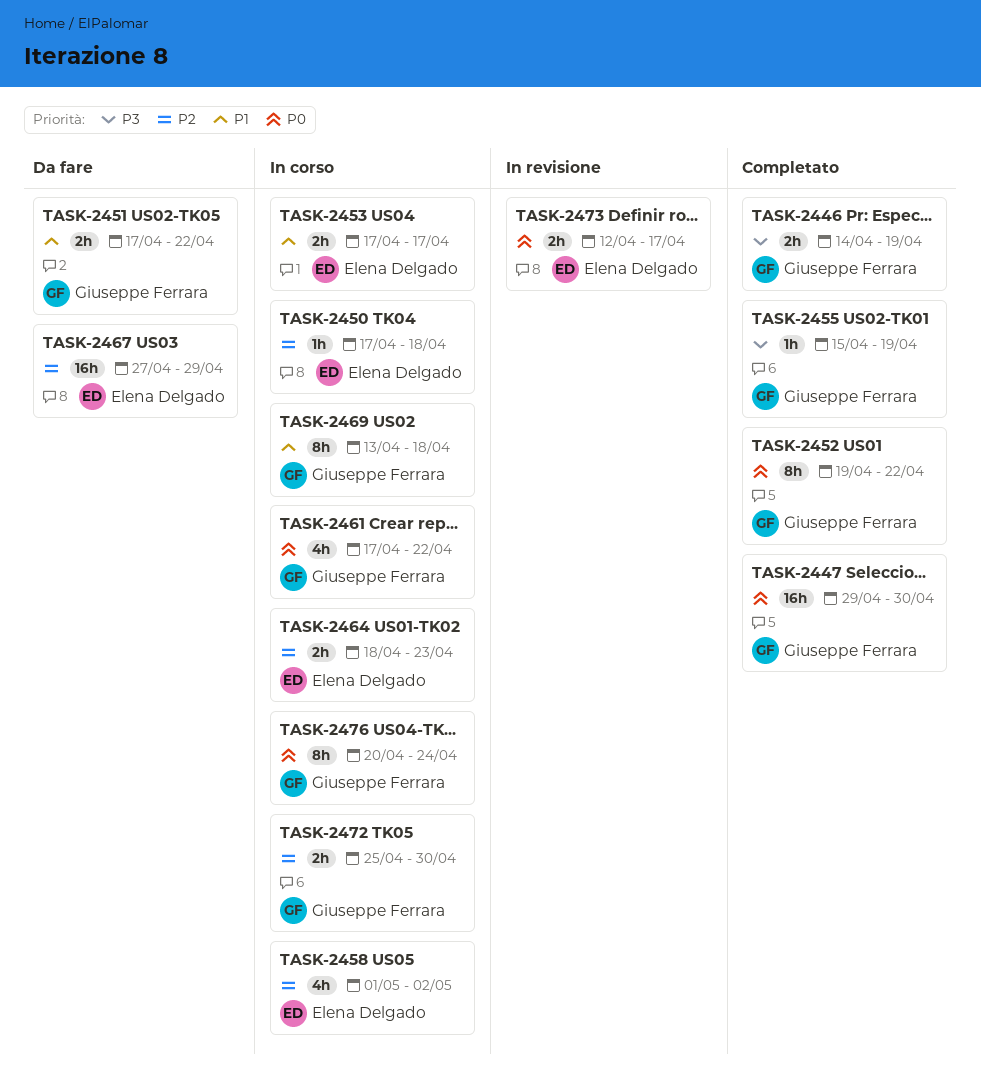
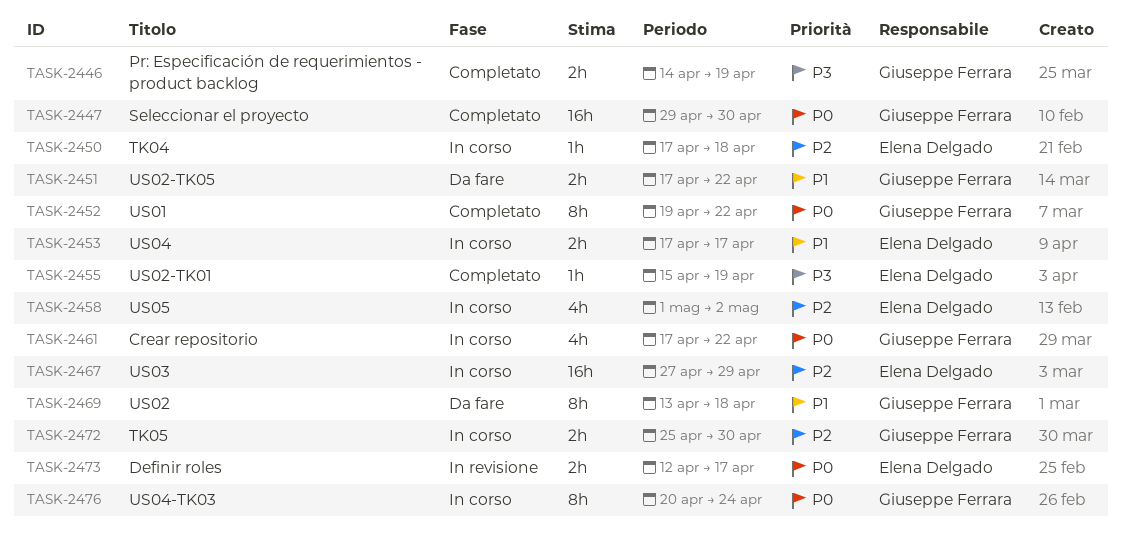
TASK-2455, owner: Giuseppe Ferrara -> Elena Delgado
TASK-2464: present -> none
TASK-2467, status: Da fare -> In corso
TASK-2469, status: In corso -> Da fare

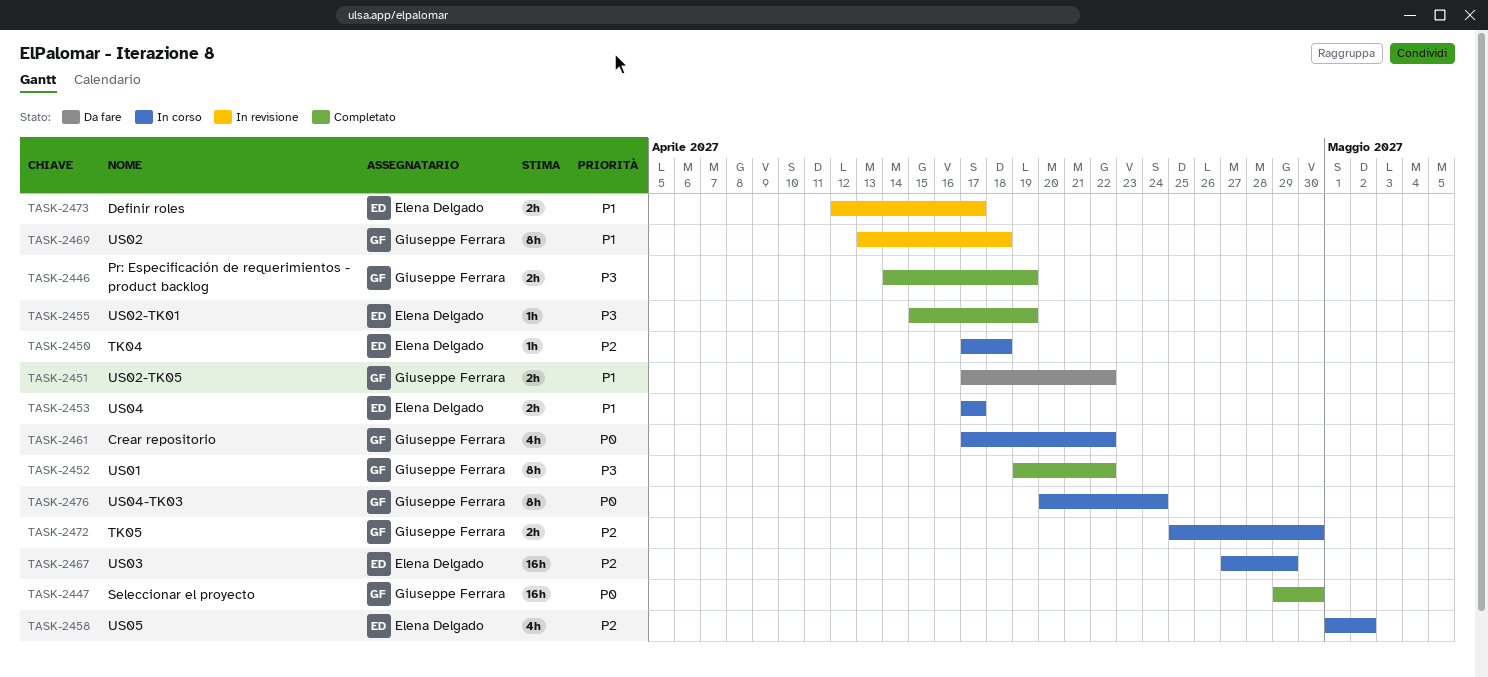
TASK-2452, priority: P0 -> P3
TASK-2469, status: Da fare -> In revisione
TASK-2473, priority: P0 -> P1

